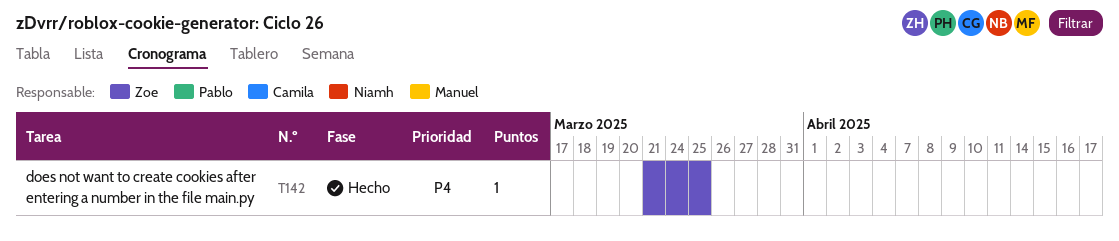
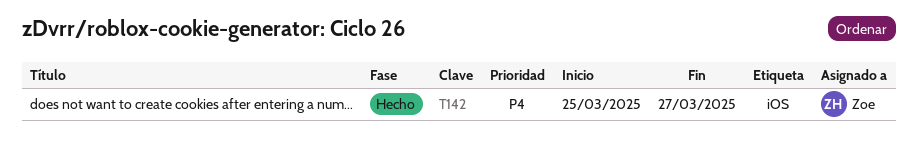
T142, start: Mar 21 -> Mar 25
T142, due: Mar 25 -> Mar 27

